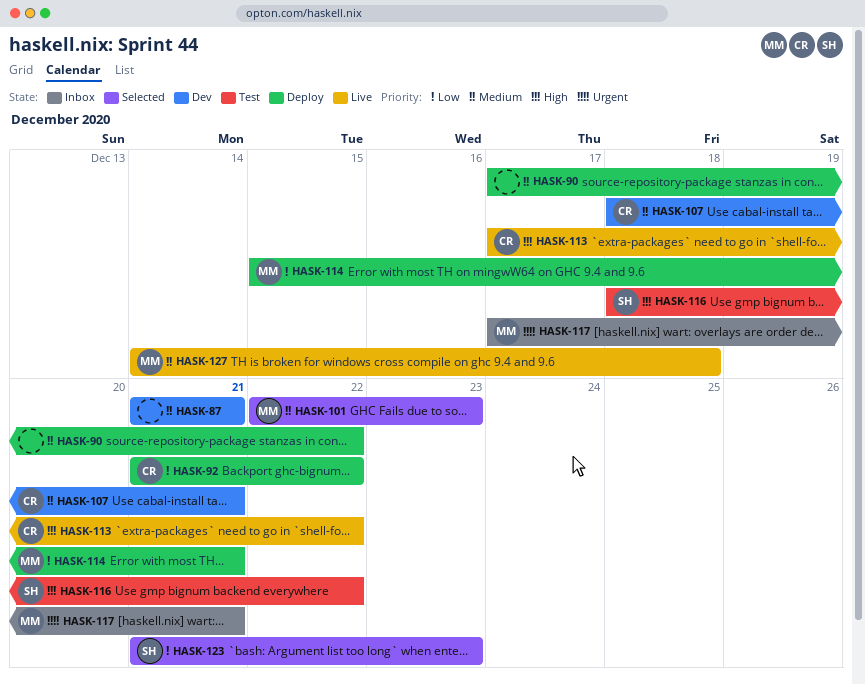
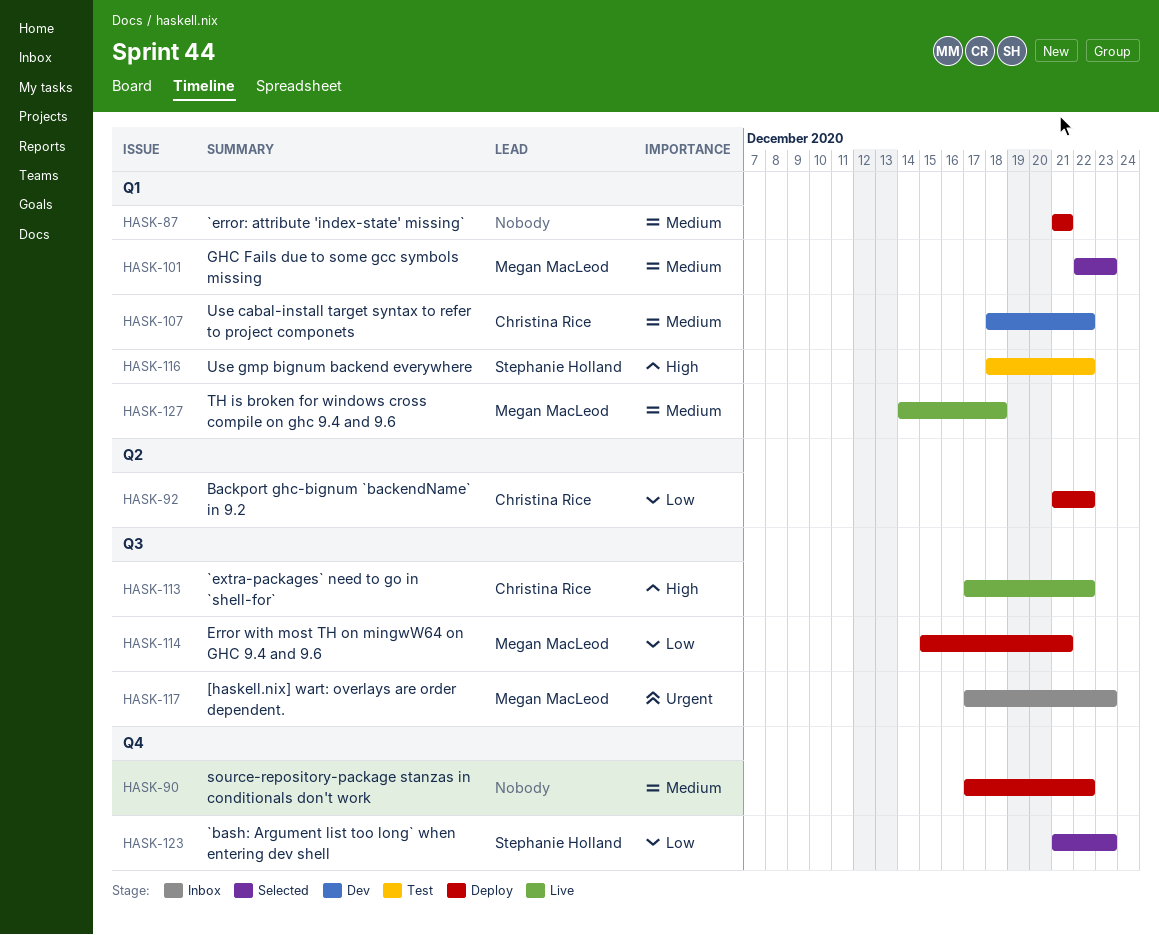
HASK-87, status: Dev -> Deploy
HASK-107, due: Dec 21 -> Dec 22
HASK-117, due: Dec 21 -> Dec 23

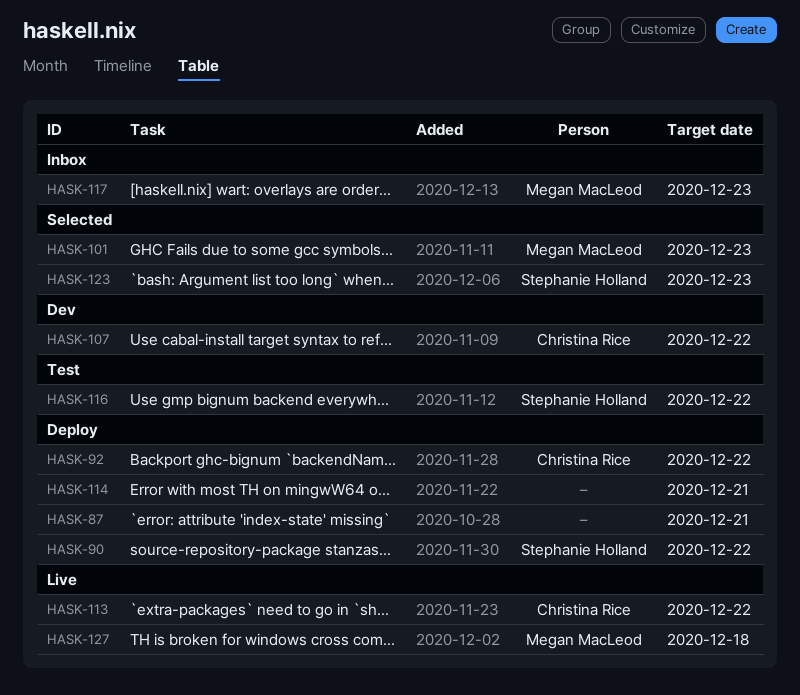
HASK-90, owner: none -> Stephanie Holland
HASK-114, owner: Megan MacLeod -> none

